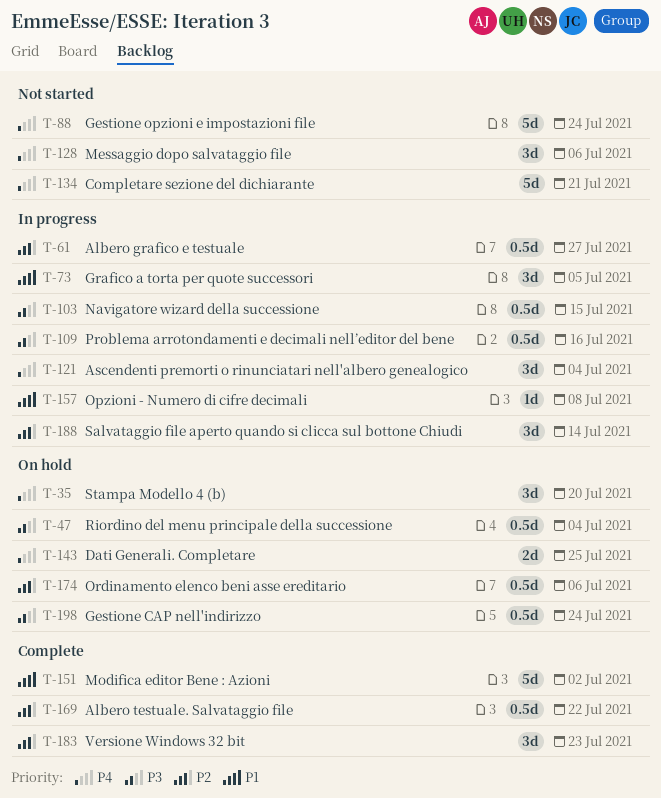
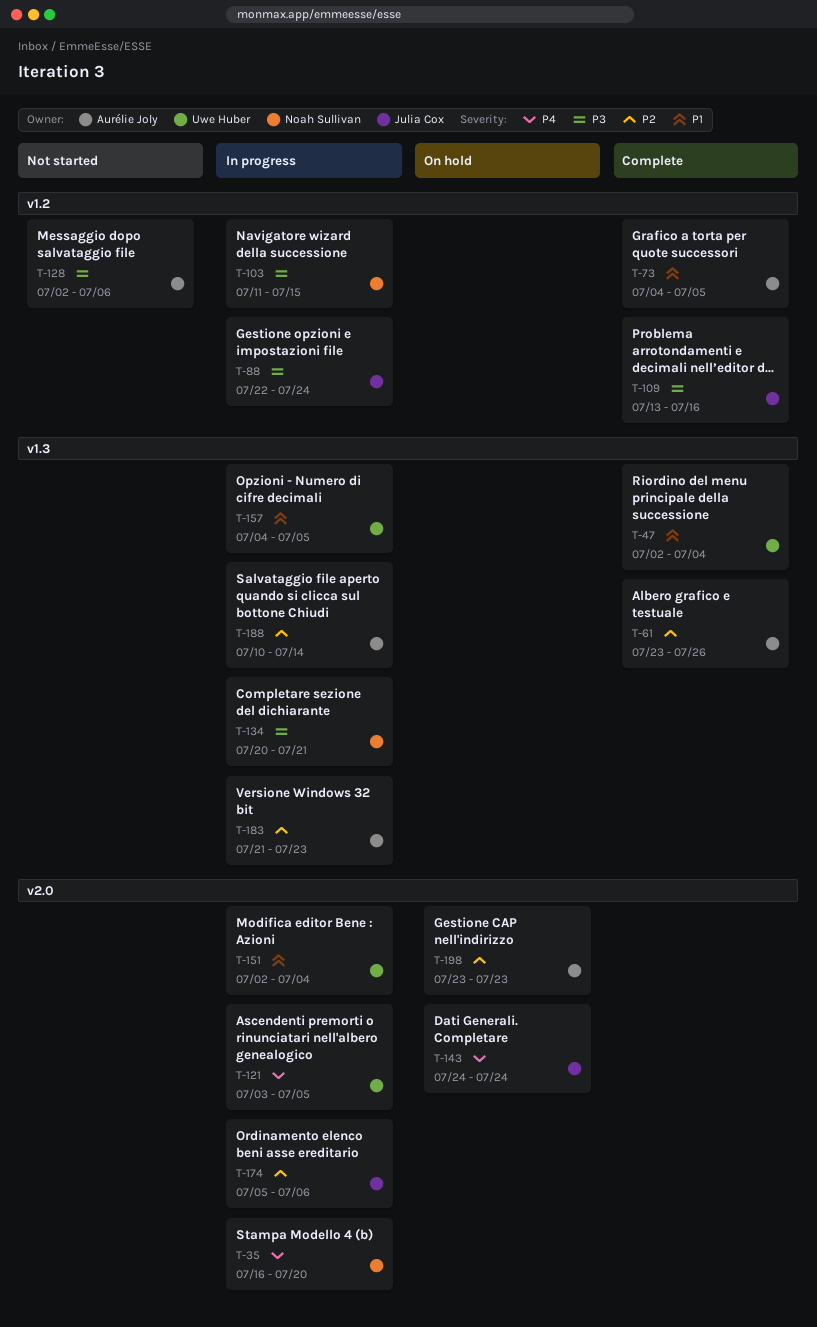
T-35, status: On hold -> In progress
T-47, status: On hold -> Complete
T-47, priority: P3 -> P1
T-61, status: In progress -> Complete
T-61, due: Jul 27 -> Jul 26
T-73, status: In progress -> Complete
T-88, status: Not started -> In progress
T-88, priority: P4 -> P3
T-109, status: In progress -> Complete
T-121, due: Jul 4 -> Jul 5
T-128, priority: P4 -> P3
T-134, status: Not started -> In progress
T-134, priority: P4 -> P3
T-143, due: Jul 25 -> Jul 24
T-151, status: Complete -> In progress
T-151, due: Jul 2 -> Jul 4
T-157, due: Jul 8 -> Jul 5
T-169: present -> none
T-174, status: On hold -> In progress
T-183, status: Complete -> In progress
T-198, priority: P3 -> P2
T-198, due: Jul 24 -> Jul 23

